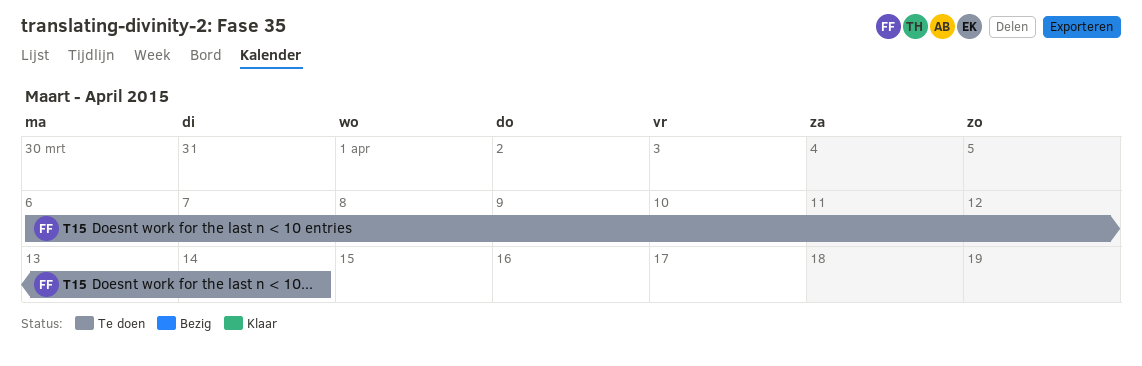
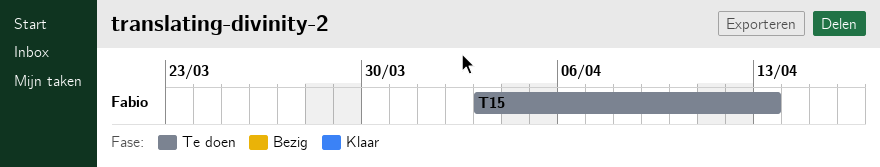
T15, start: Apr 6 -> Apr 3
T15, due: Apr 14 -> Apr 13

